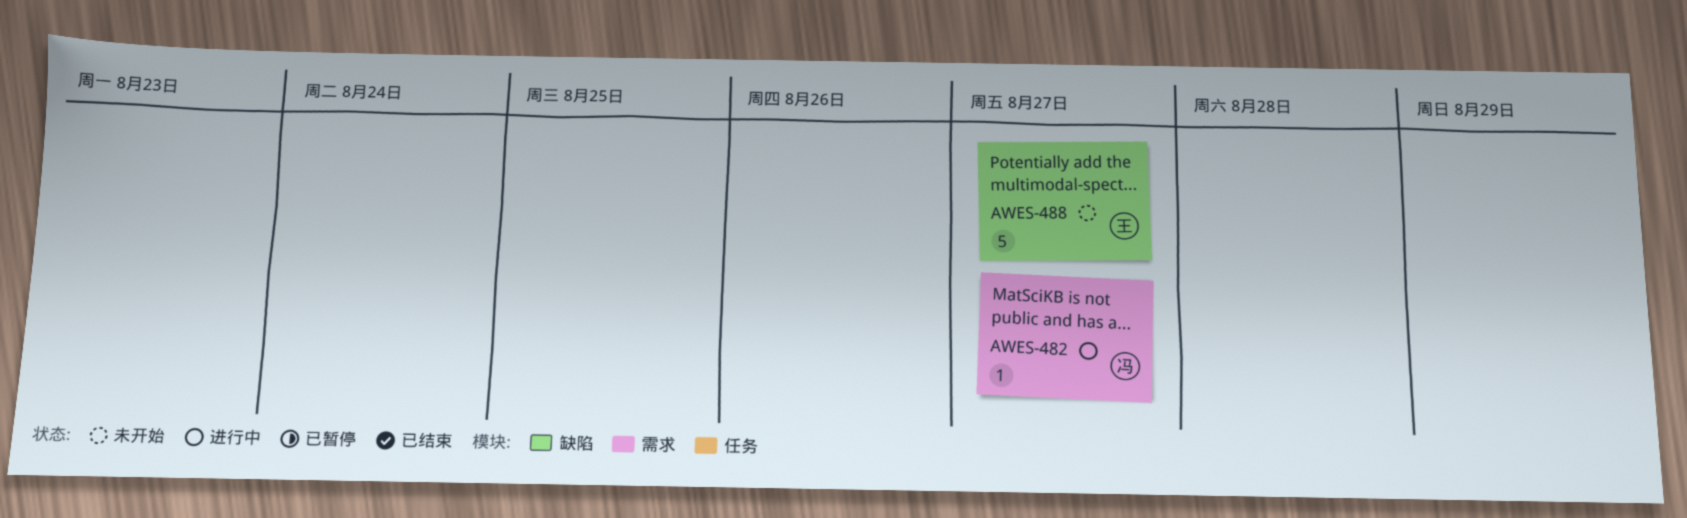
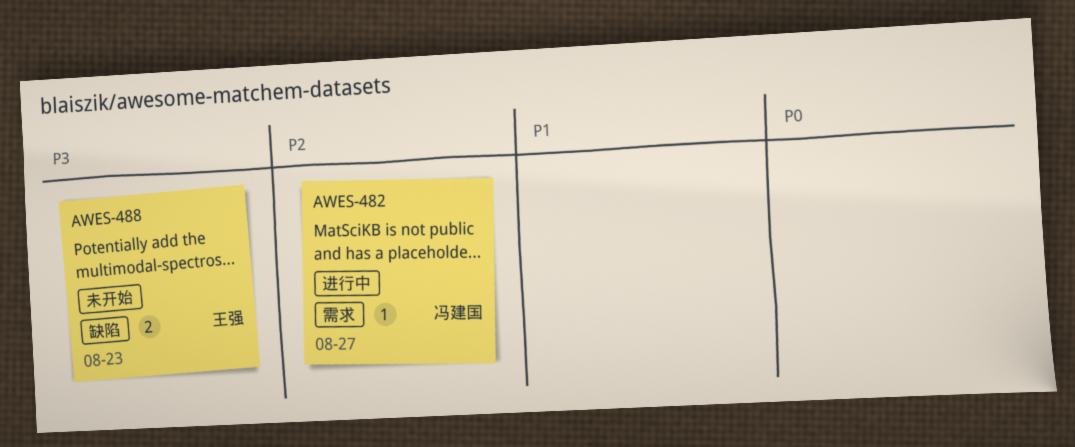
AWES-488, estimate: 5 -> 2
AWES-488, due: Aug 27 -> Aug 23

